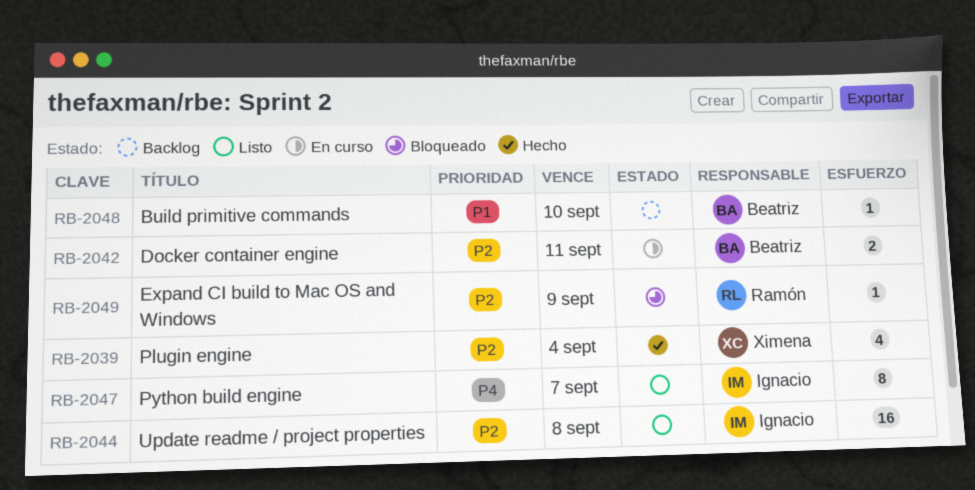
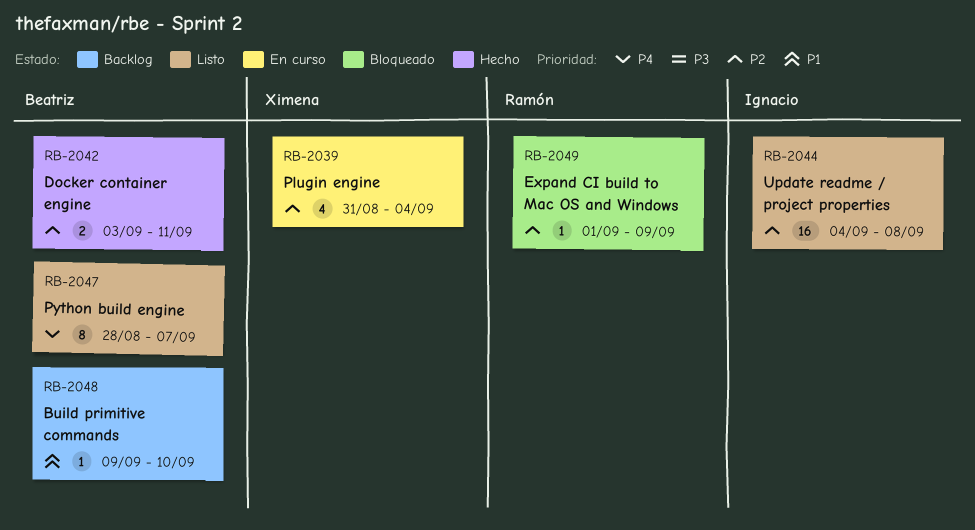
RB-2039, status: Hecho -> En curso
RB-2042, status: En curso -> Hecho
RB-2047, owner: Ignacio -> Beatriz

